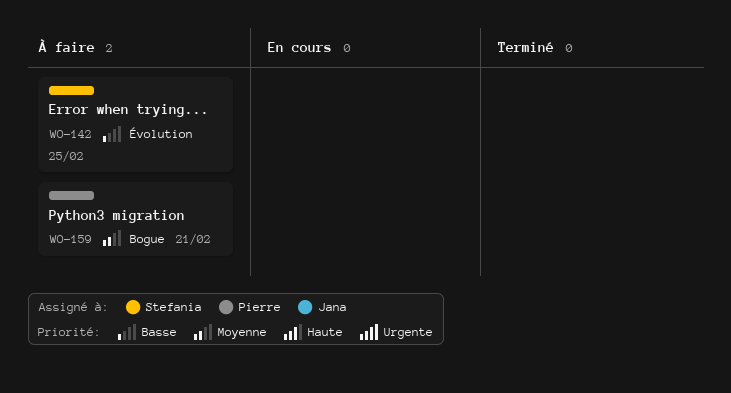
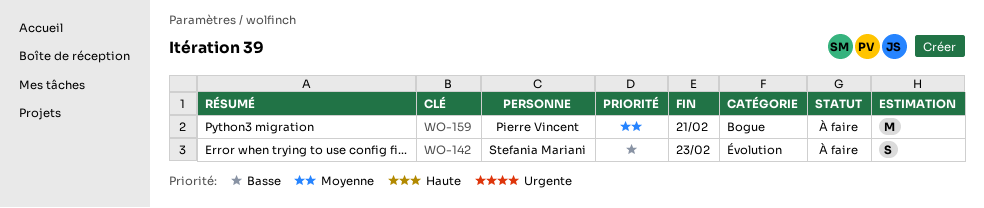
WO-142, due: Feb 25 -> Feb 23

